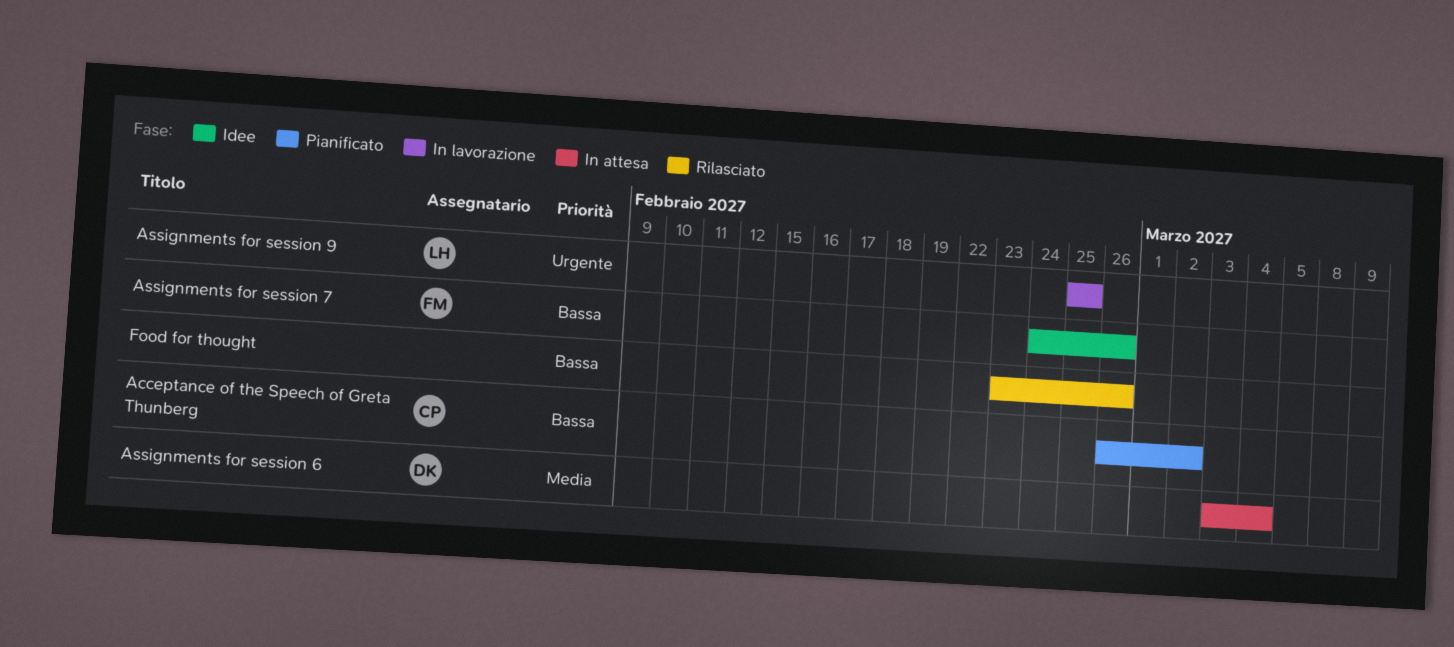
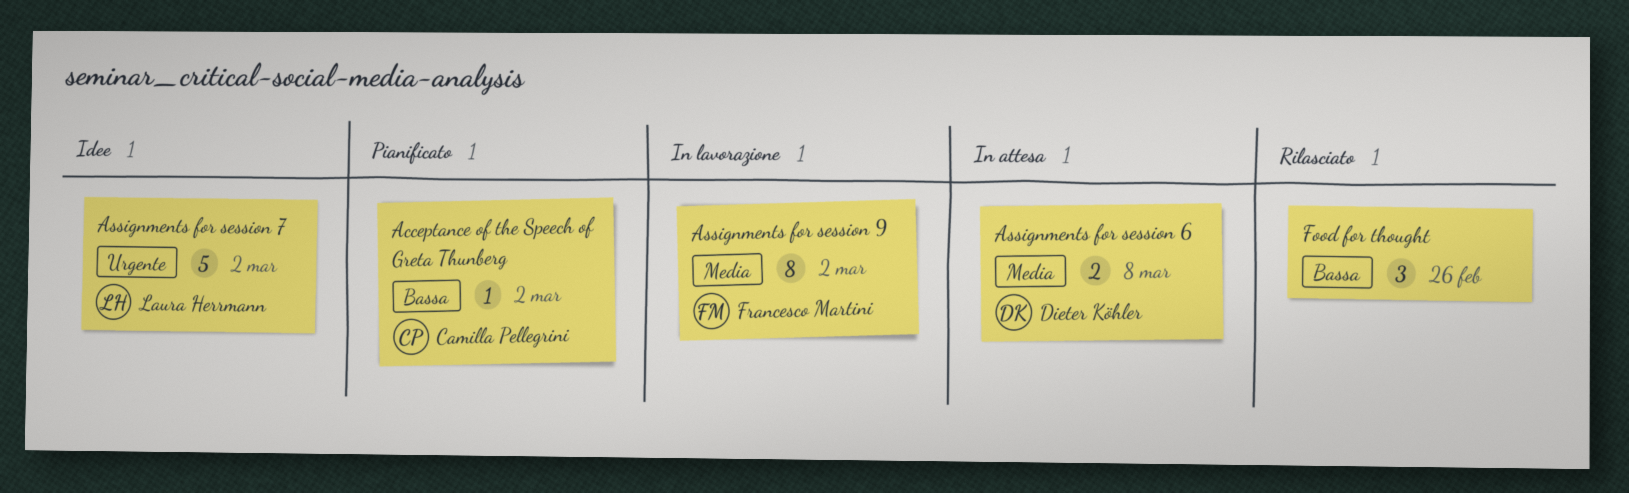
Assignments for session 6, due: Mar 4 -> Mar 8
Assignments for session 7, owner: Francesco Martini -> Laura Herrmann
Assignments for session 7, priority: Bassa -> Urgente
Assignments for session 7, due: Feb 26 -> Mar 2
Assignments for session 9, owner: Laura Herrmann -> Francesco Martini
Assignments for session 9, priority: Urgente -> Media
Assignments for session 9, due: Feb 25 -> Mar 2

